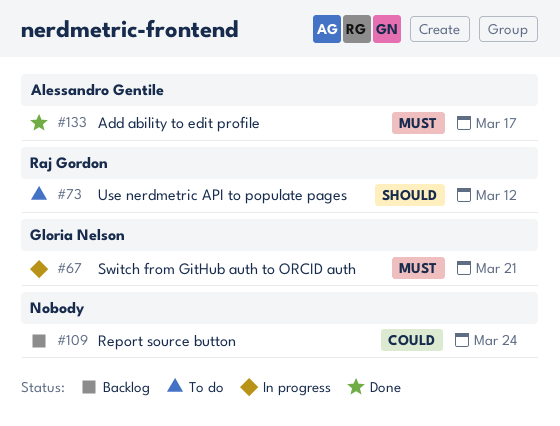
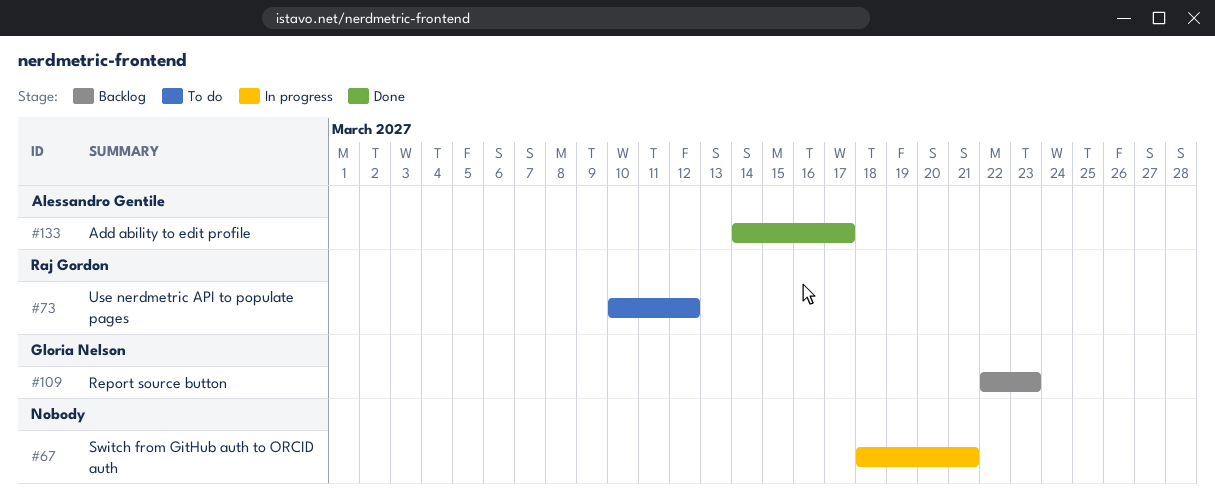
#67, owner: Gloria Nelson -> none
#109, owner: none -> Gloria Nelson
#109, due: Mar 24 -> Mar 23

